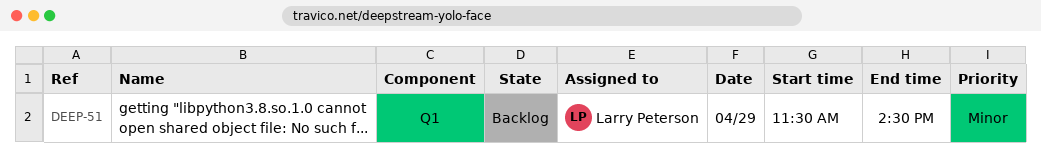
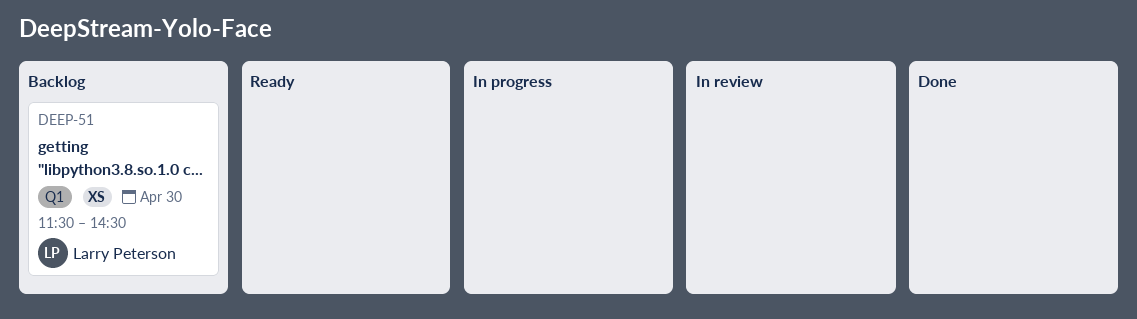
DEEP-51, day: Apr 29 -> Apr 30

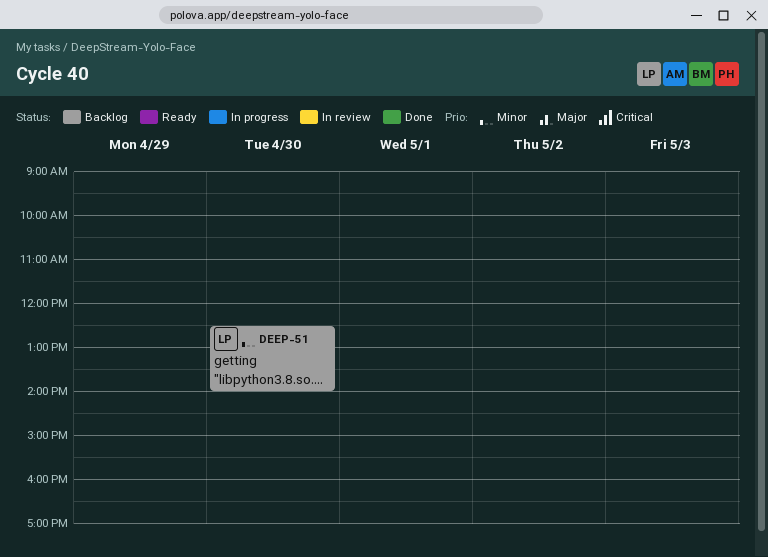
DEEP-51, begins: 11:30 -> 12:30
DEEP-51, ends: 14:30 -> 14:00

